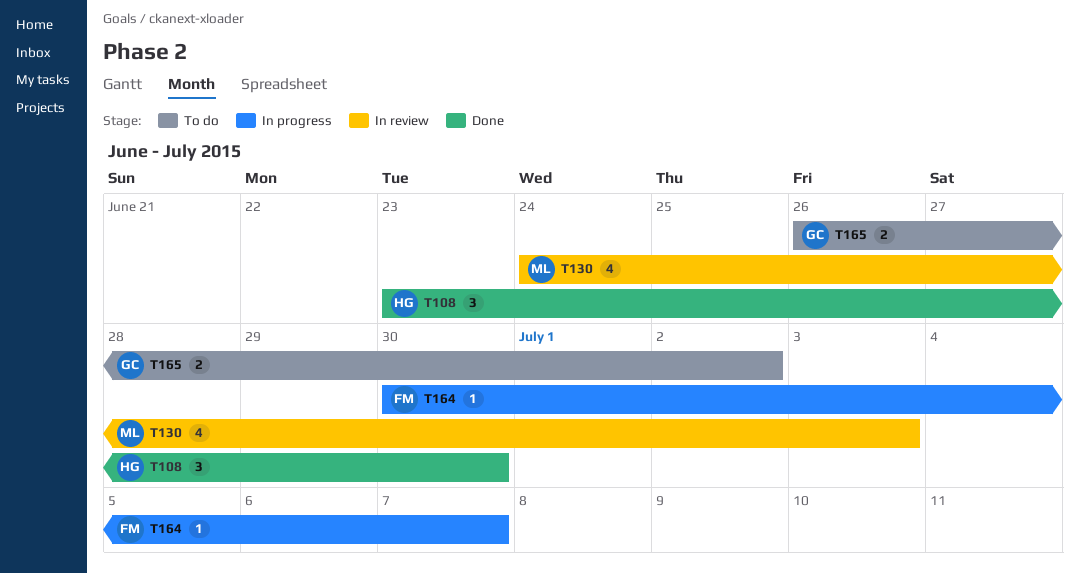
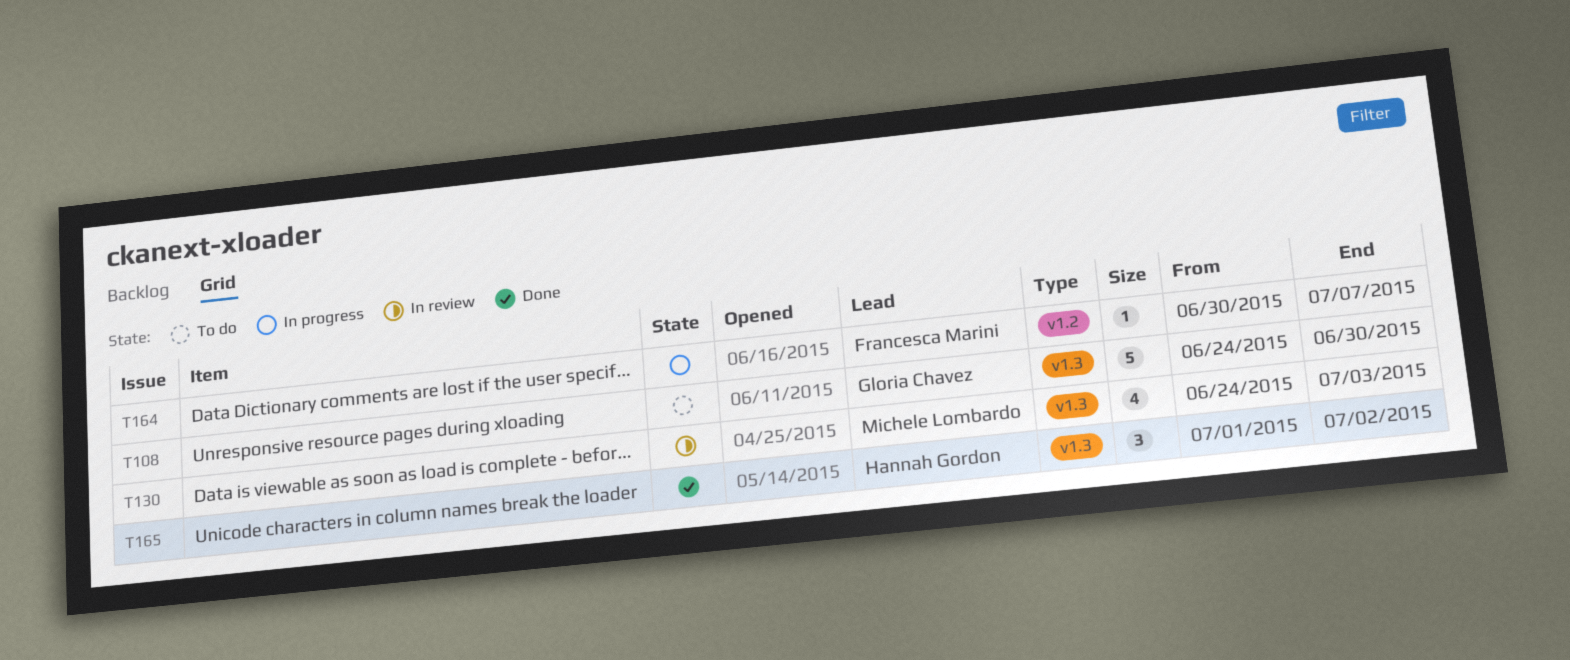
T108, status: Done -> To do
T108, owner: Hannah Gordon -> Gloria Chavez
T108, estimate: 3 -> 5
T108, start: Jun 23 -> Jun 24
T165, status: To do -> Done
T165, owner: Gloria Chavez -> Hannah Gordon
T165, estimate: 2 -> 3
T165, start: Jun 26 -> Jul 1

